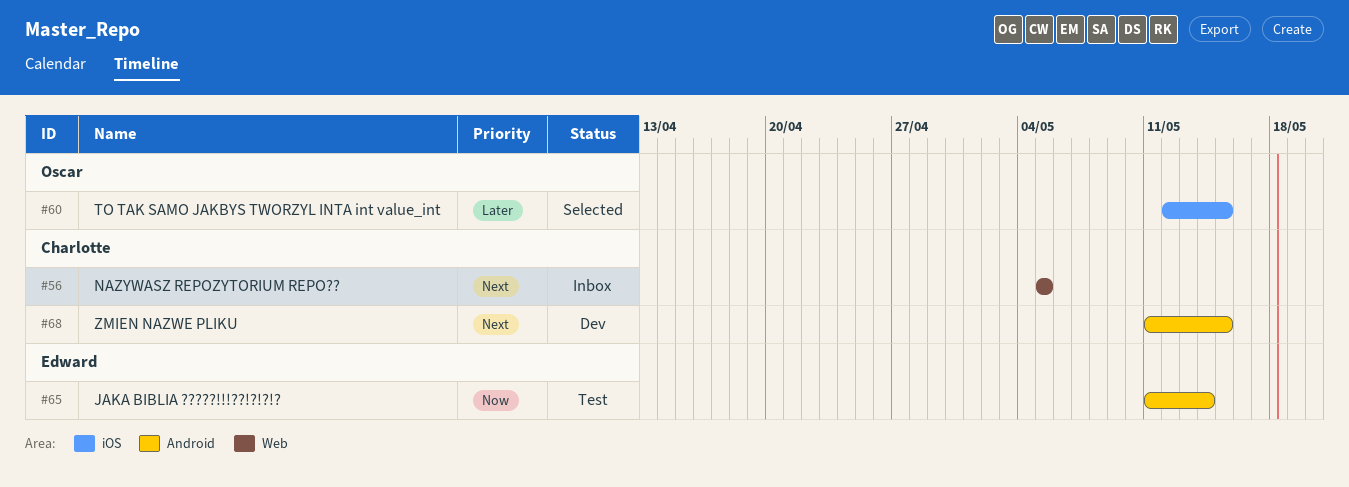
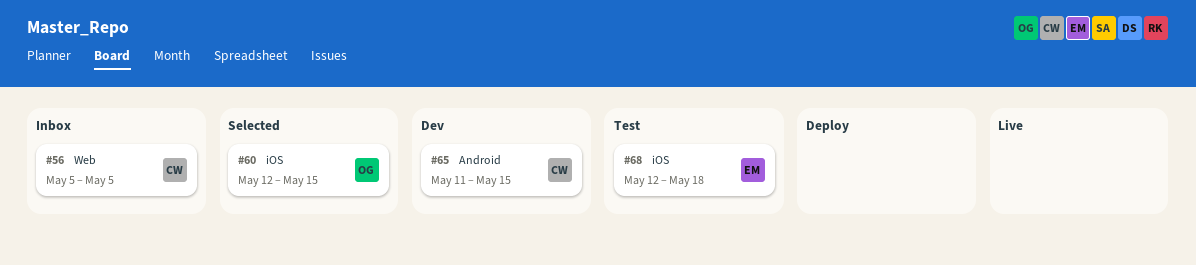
#65, status: Test -> Dev
#65, owner: Edward -> Charlotte
#65, due: May 14 -> May 15
#68, status: Dev -> Test
#68, owner: Charlotte -> Edward
#68, label: Android -> iOS
#68, start: May 11 -> May 12
#68, due: May 15 -> May 18

